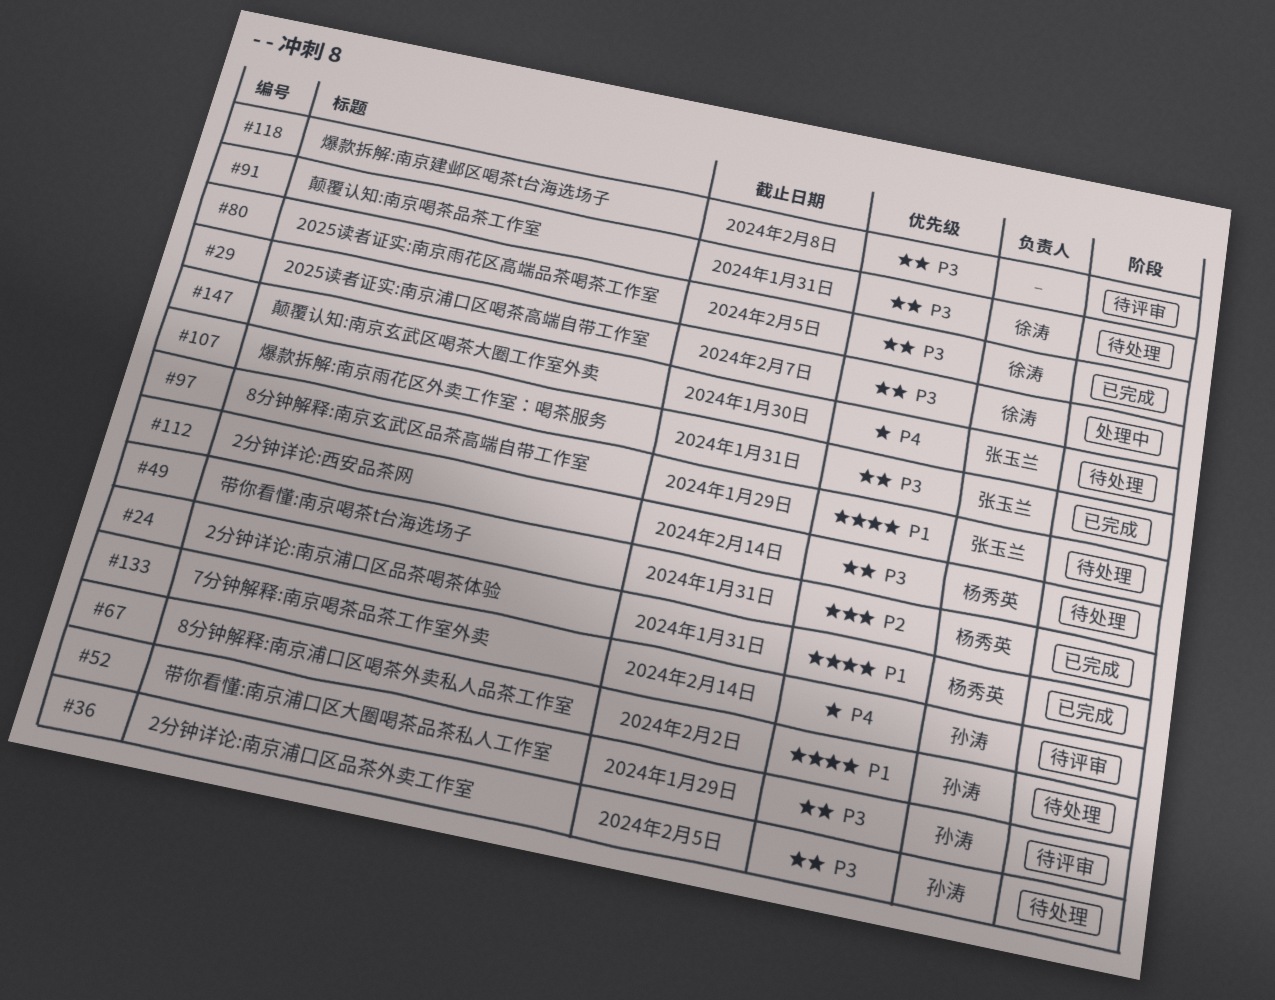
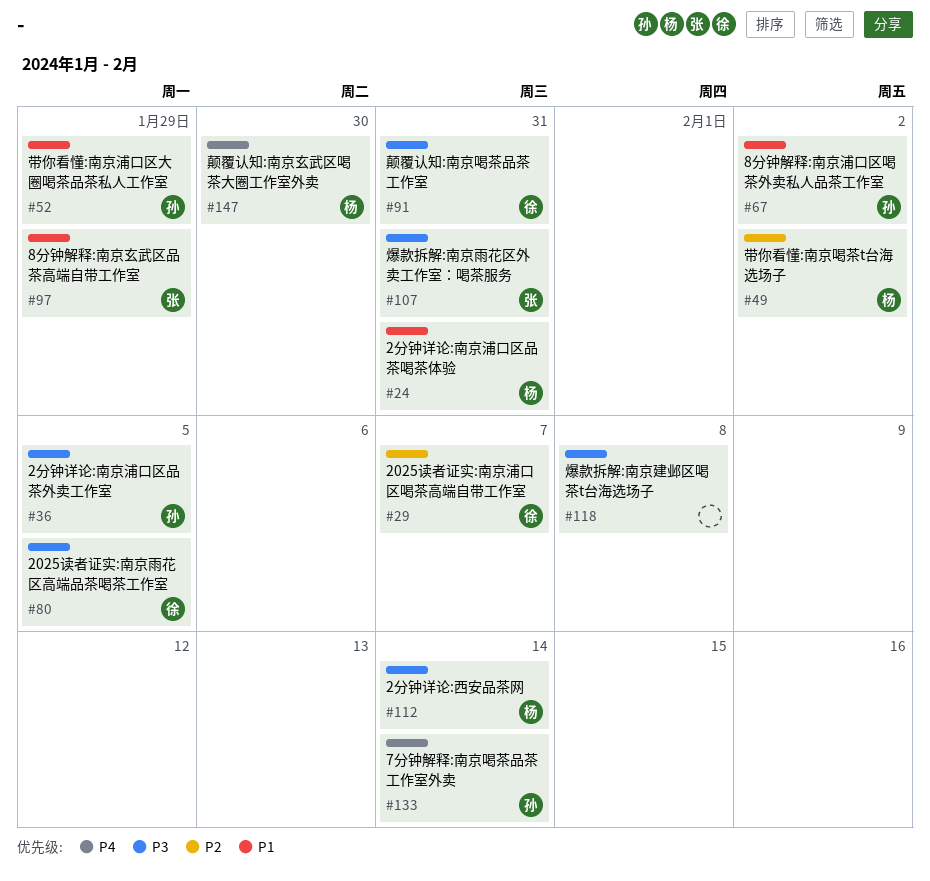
#29, priority: P3 -> P2
#49, due: Jan 31 -> Feb 2
#52, priority: P3 -> P1
#147, owner: 张玉兰 -> 杨秀英

